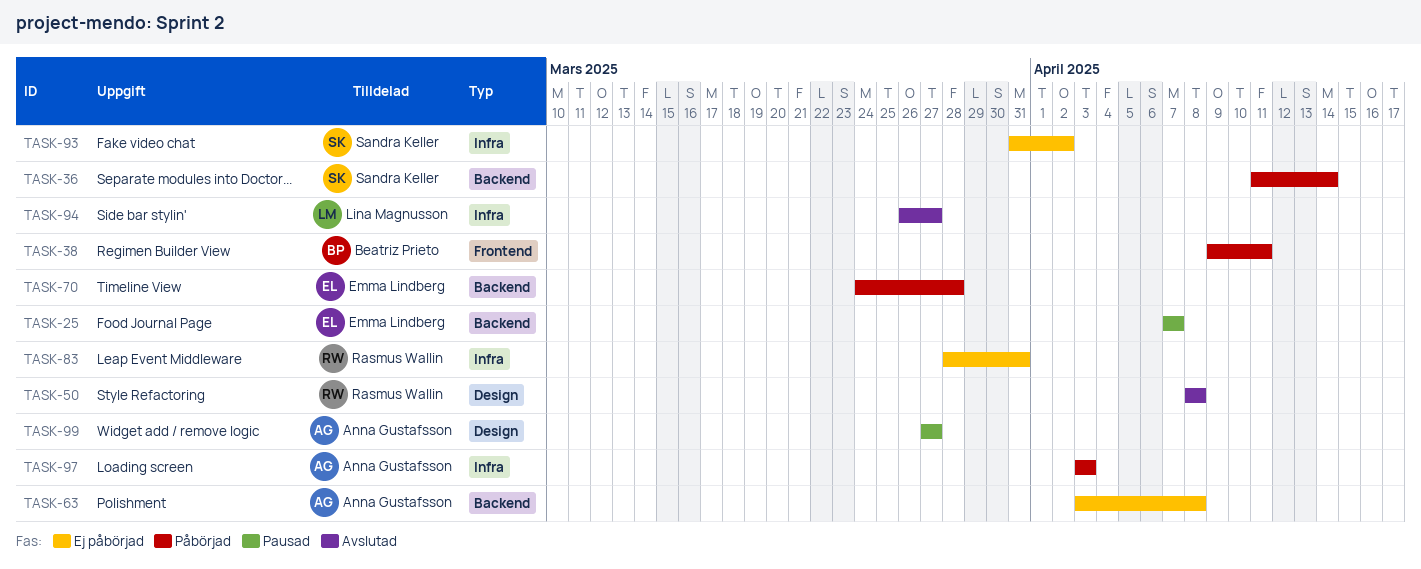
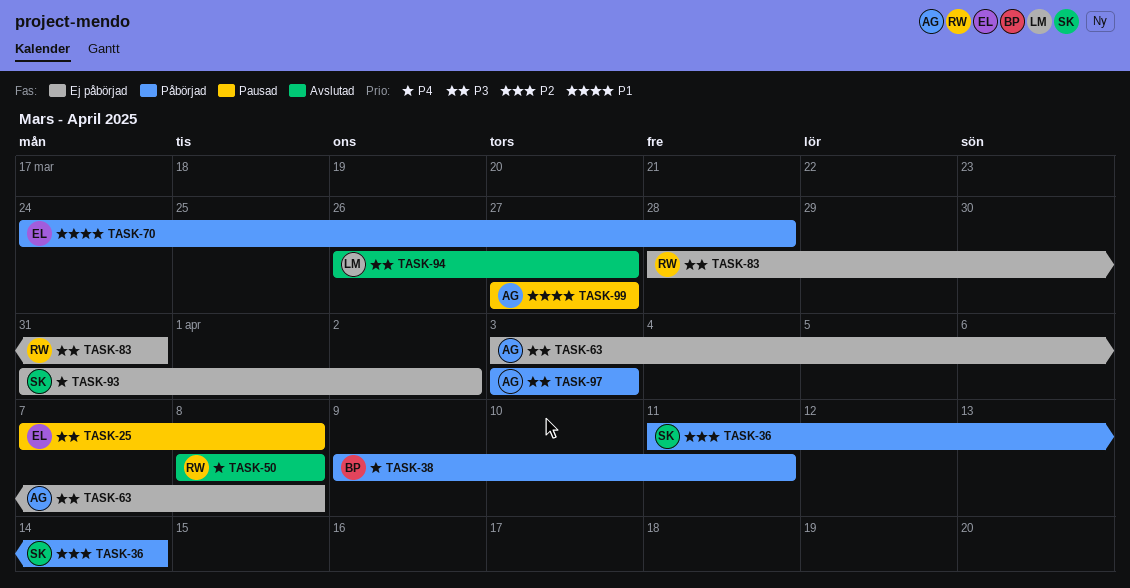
TASK-25, due: Apr 7 -> Apr 8

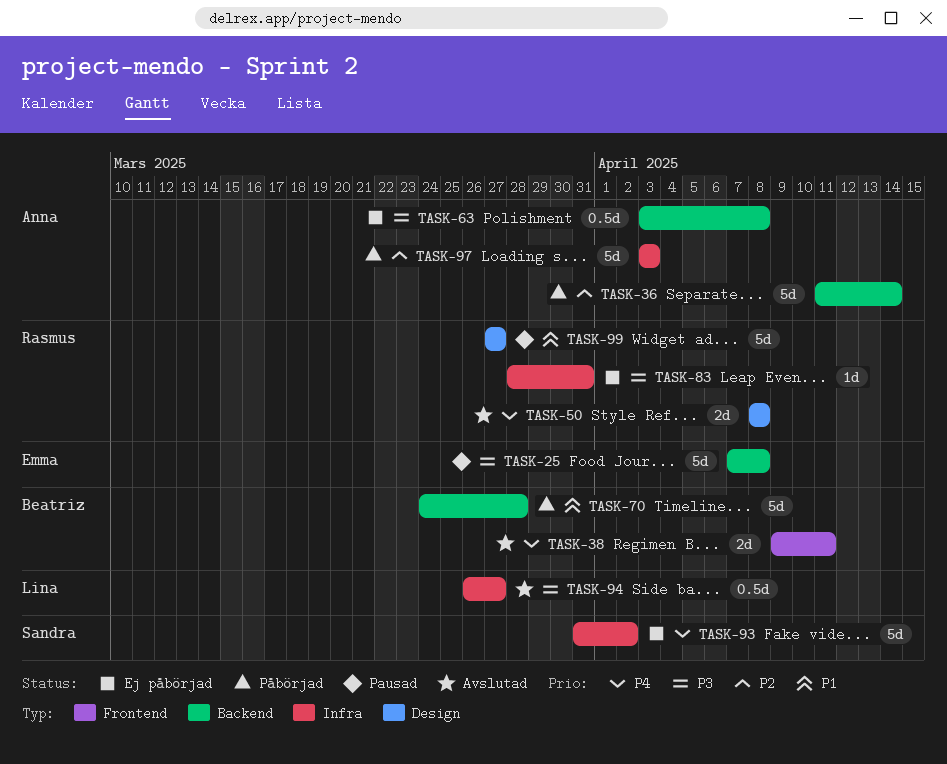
TASK-36, owner: Sandra -> Anna
TASK-38, status: Påbörjad -> Avslutad
TASK-70, owner: Emma -> Beatriz
TASK-97, priority: P3 -> P2
TASK-99, owner: Anna -> Rasmus

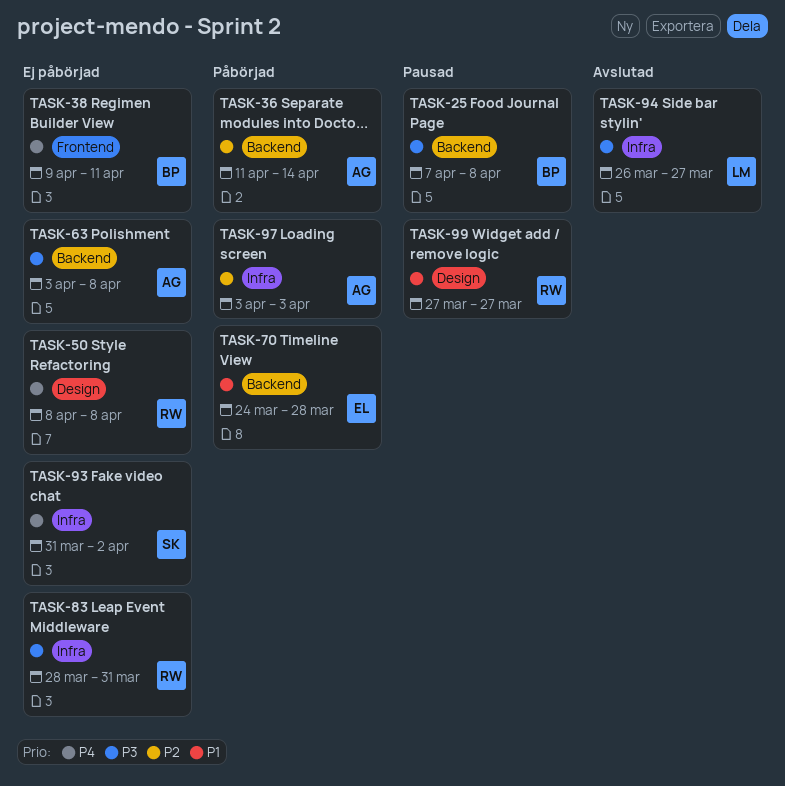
TASK-25, owner: Emma -> Beatriz
TASK-38, status: Avslutad -> Ej påbörjad
TASK-50, status: Avslutad -> Ej påbörjad
TASK-70, owner: Beatriz -> Emma

